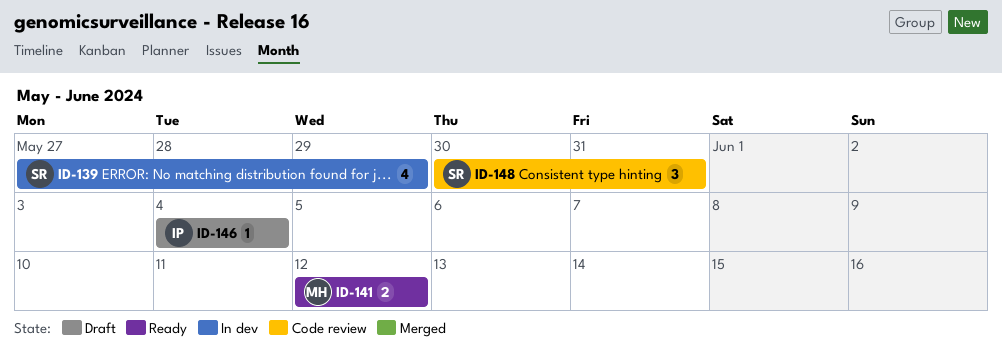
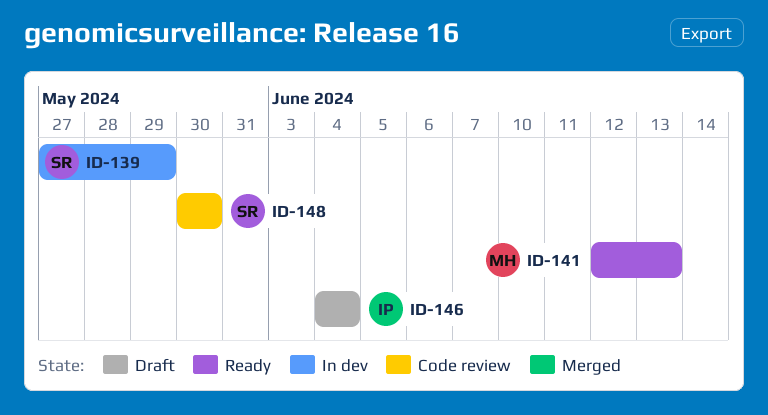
ID-141, due: Jun 12 -> Jun 13
ID-148, due: May 31 -> May 30

